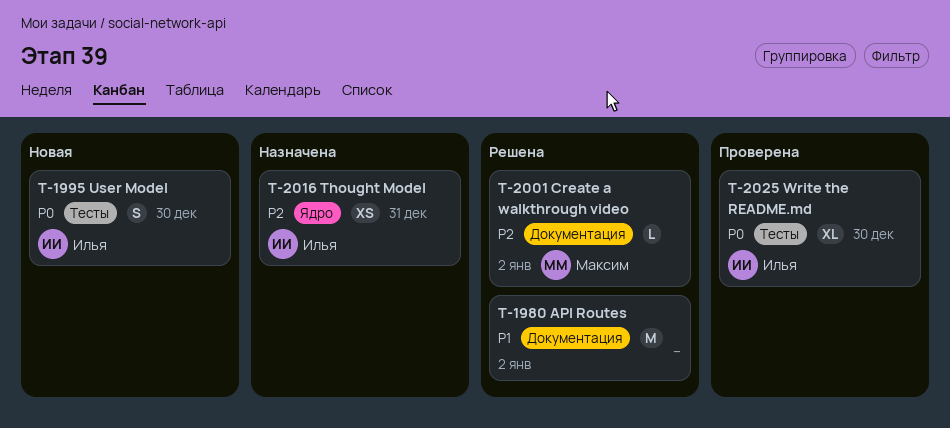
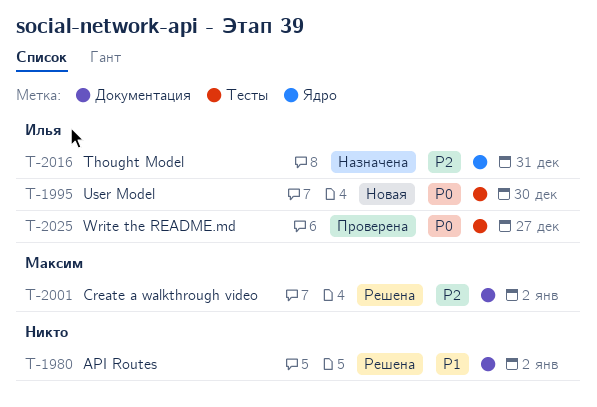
T-2025, due: Dec 30 -> Dec 27

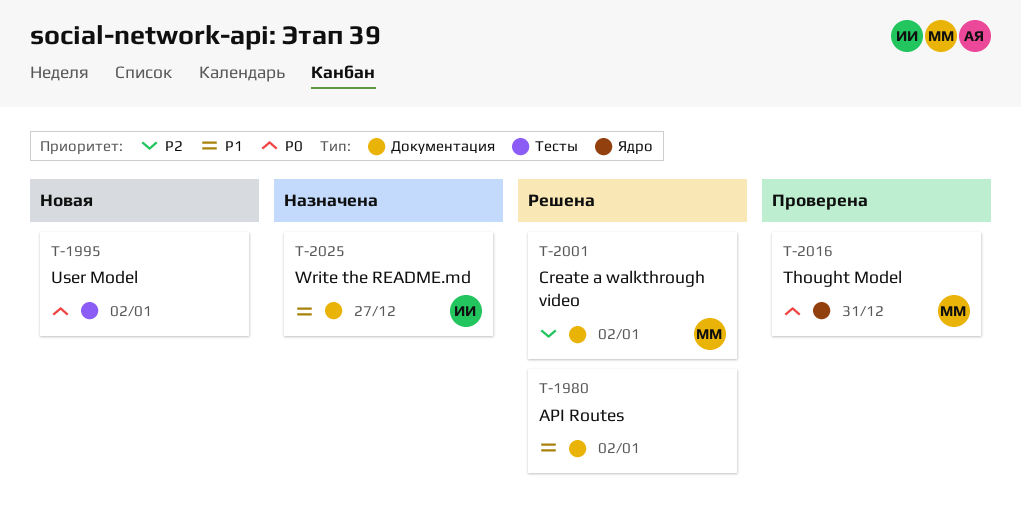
T-1995, owner: Илья -> none
T-1995, due: Dec 30 -> Jan 2
T-2016, status: Назначена -> Проверена
T-2016, owner: Илья -> Максим
T-2016, priority: P2 -> P0
T-2025, status: Проверена -> Назначена
T-2025, priority: P0 -> P1
T-2025, label: Тесты -> Документация

